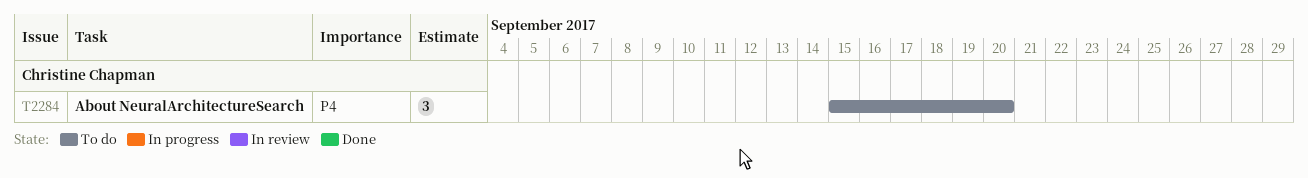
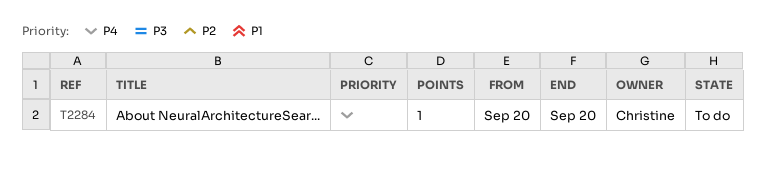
T2284, estimate: 3 -> 1
T2284, start: Sep 15 -> Sep 20

